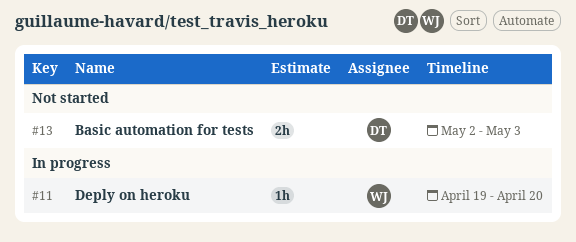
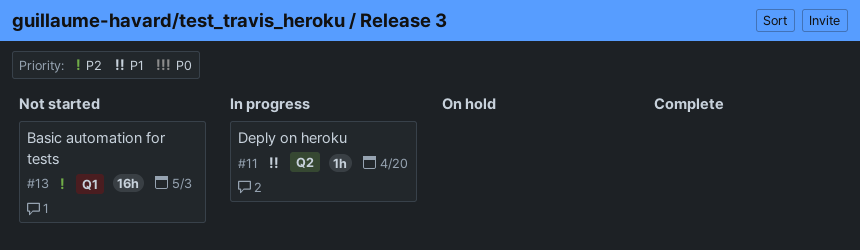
#13, estimate: 2h -> 16h

